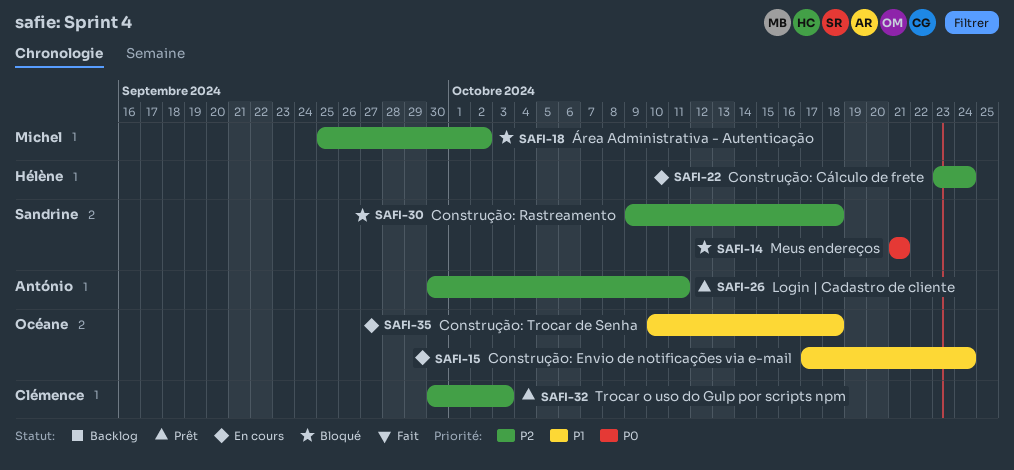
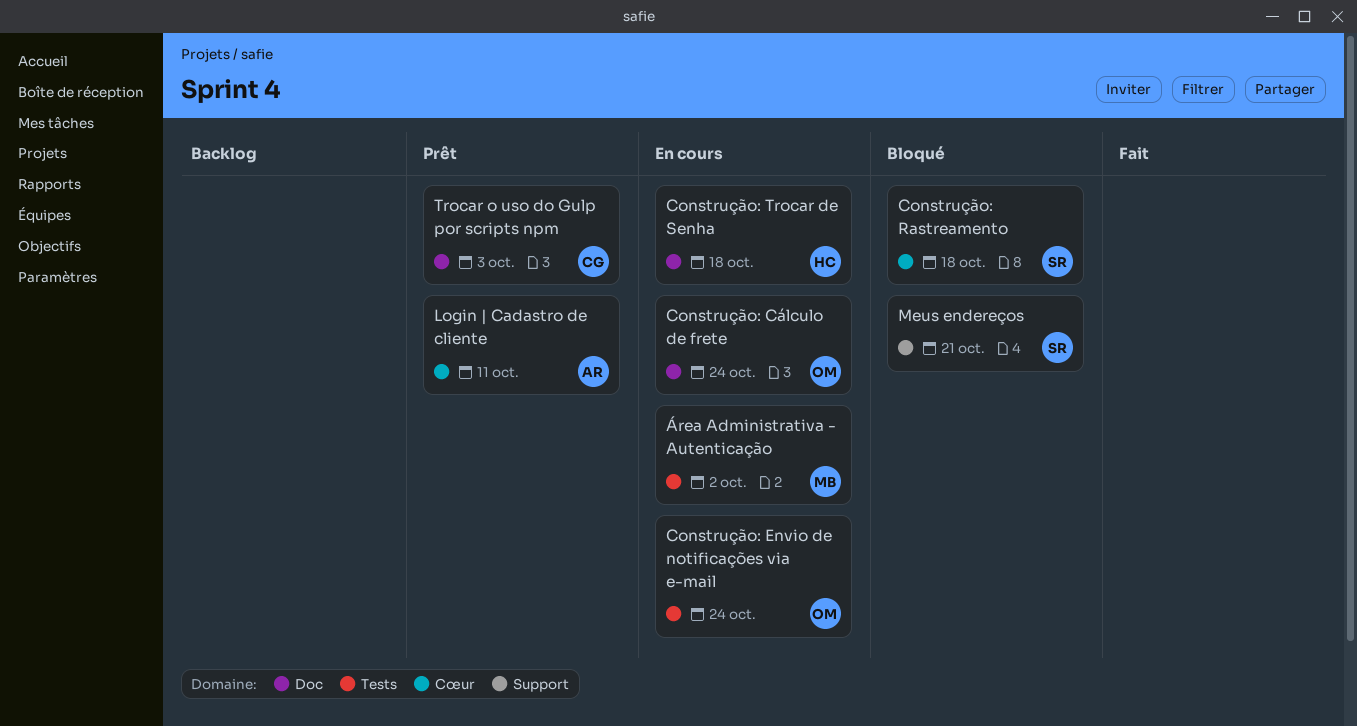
Construção: Cálculo de frete, owner: Hélène -> Océane
Construção: Trocar de Senha, owner: Océane -> Hélène
Área Administrativa - Autenticação, status: Bloqué -> En cours

